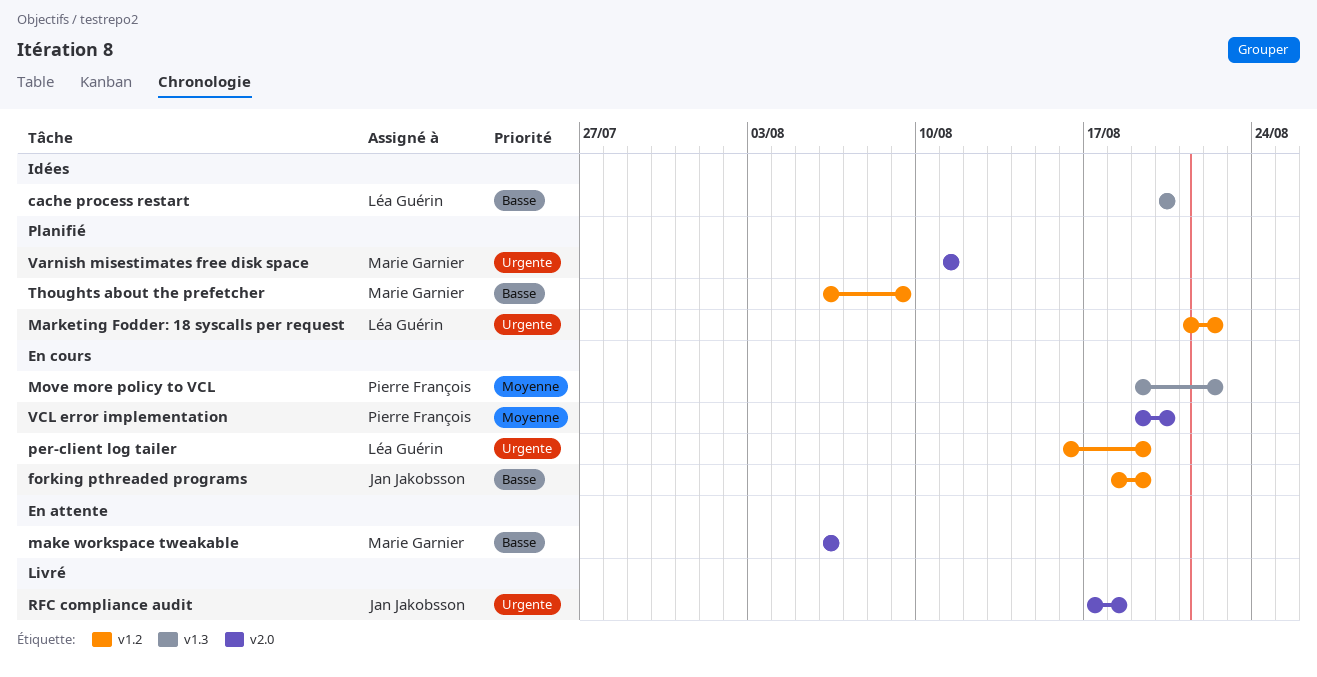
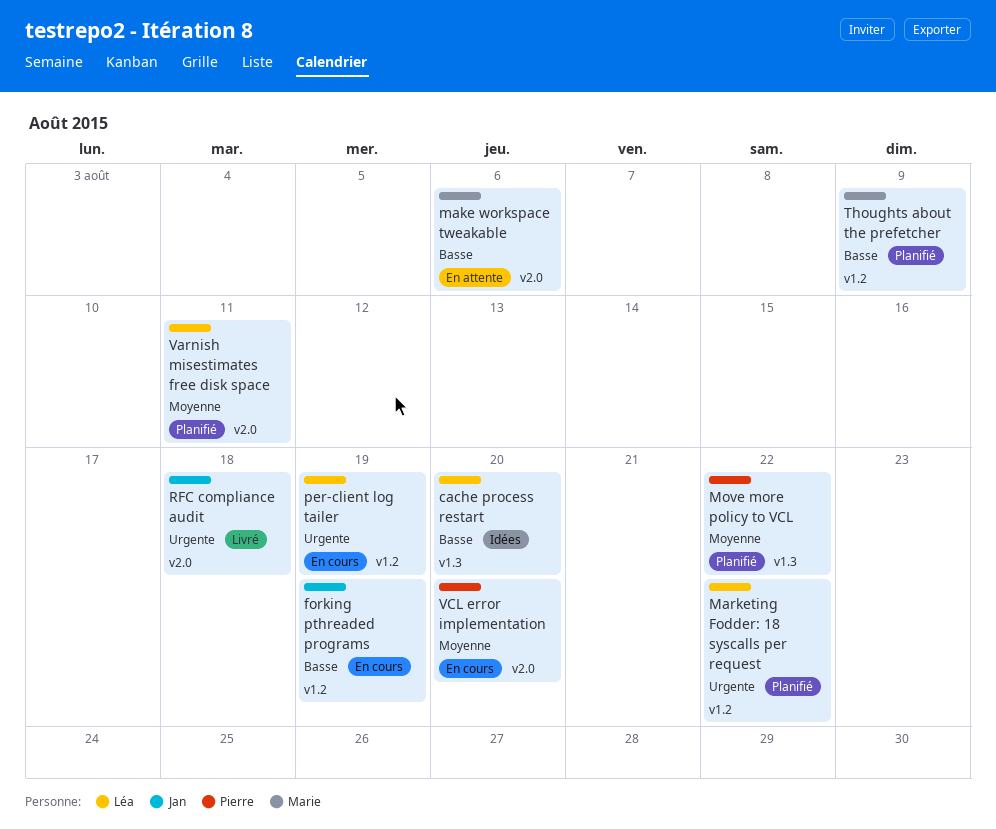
Move more policy to VCL, status: En cours -> Planifié
Varnish misestimates free disk space, owner: Marie Garnier -> Léa Guérin
Varnish misestimates free disk space, priority: Urgente -> Moyenne

